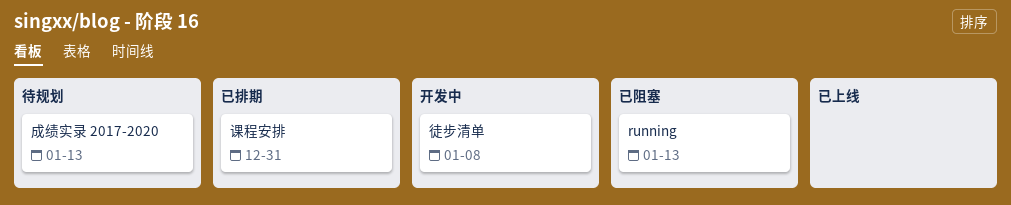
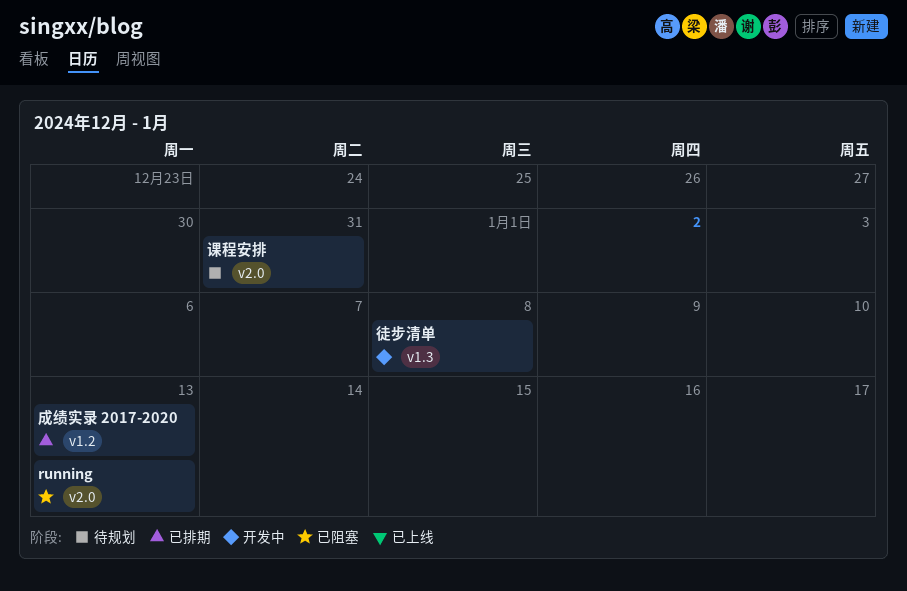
成绩实录 2017-2020, status: 待规划 -> 已排期
课程安排, status: 已排期 -> 待规划

